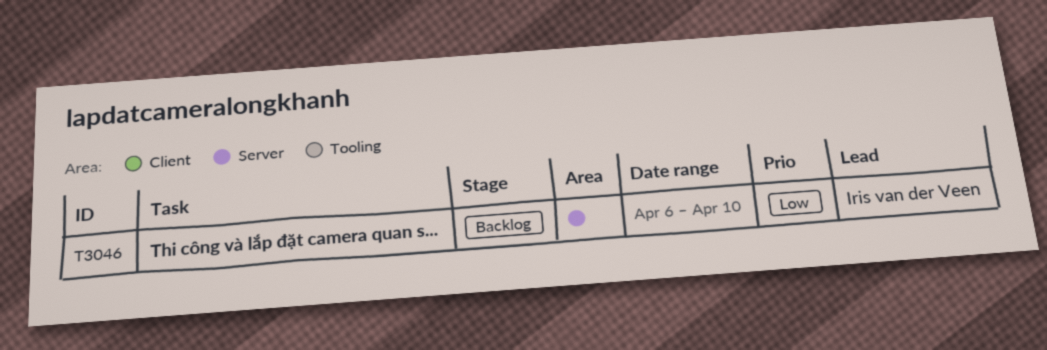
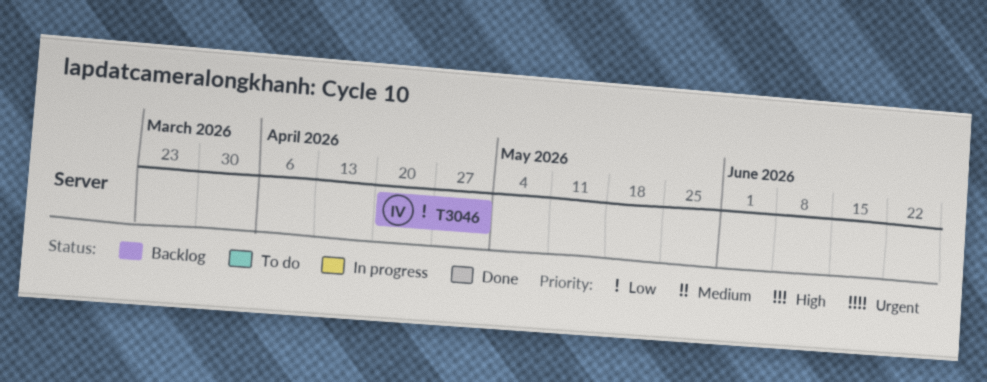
T3046, start: Apr 6 -> Apr 20
T3046, due: Apr 10 -> May 1

